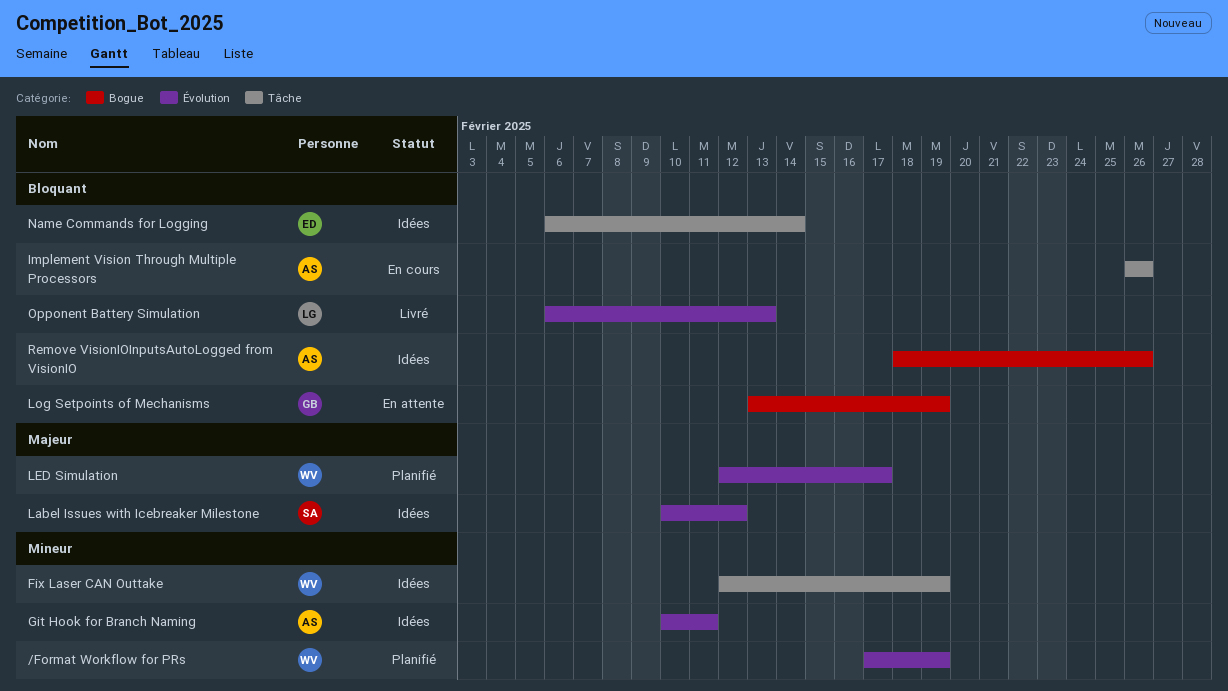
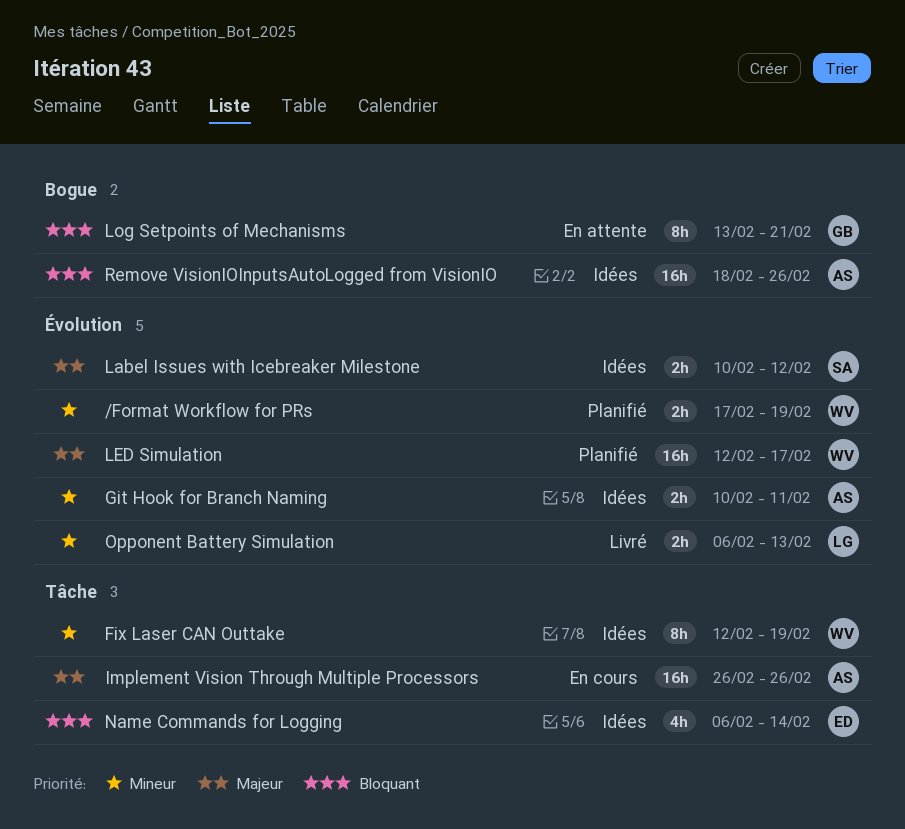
Implement Vision Through Multiple Processors, priority: Bloquant -> Majeur
Log Setpoints of Mechanisms, due: Feb 19 -> Feb 21
Opponent Battery Simulation, priority: Bloquant -> Mineur

